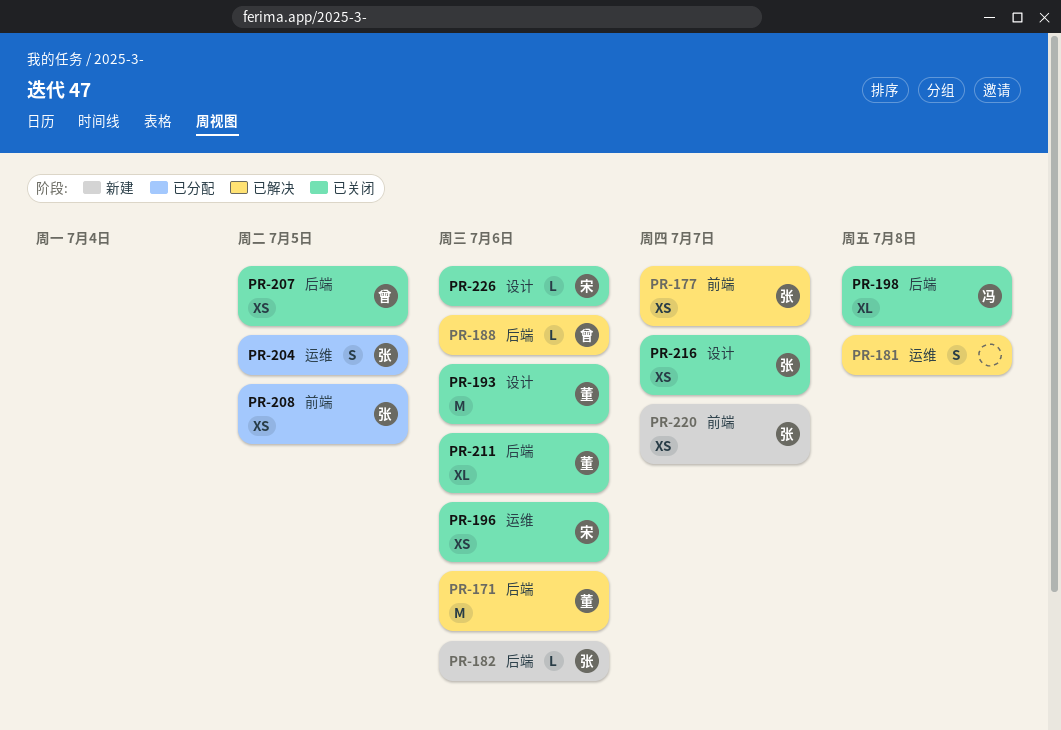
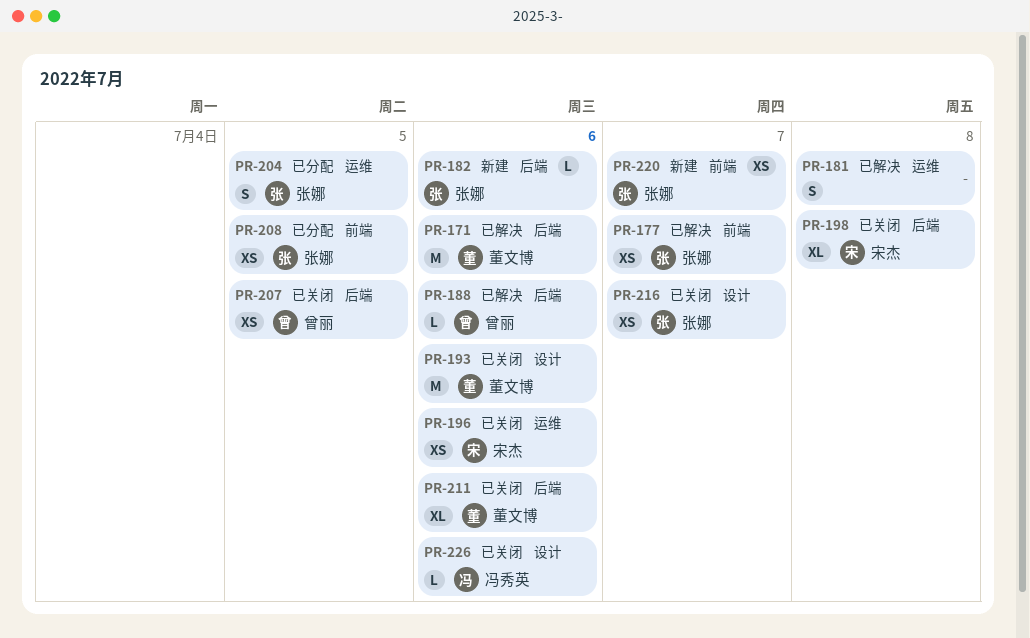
PR-198, owner: 冯秀英 -> 宋杰
PR-226, owner: 宋杰 -> 冯秀英

